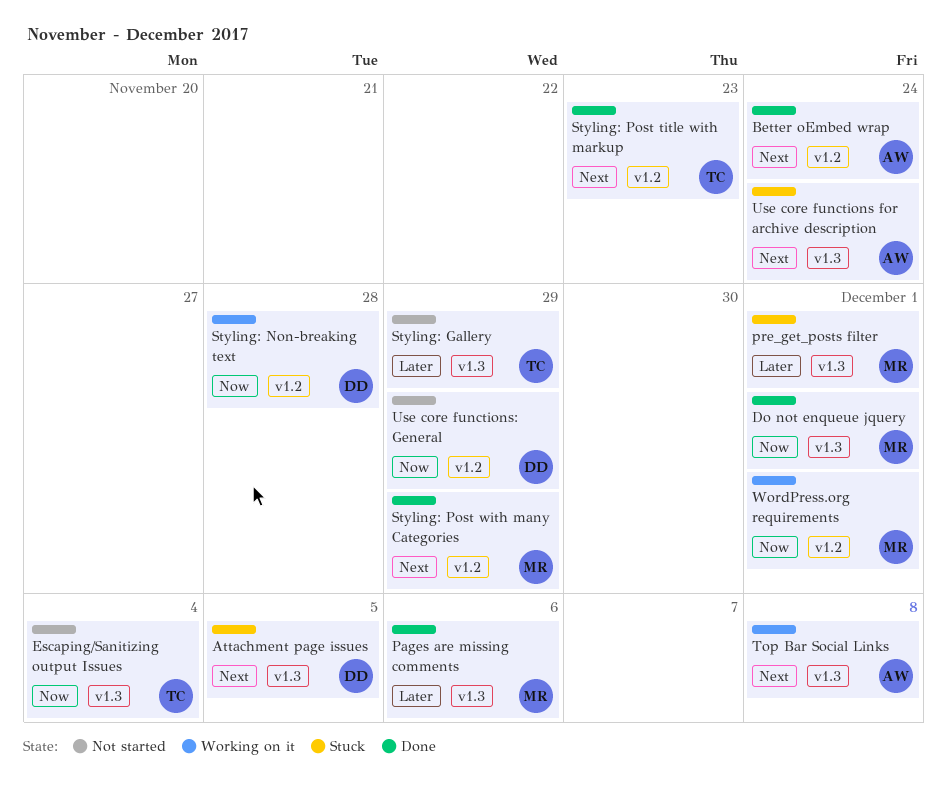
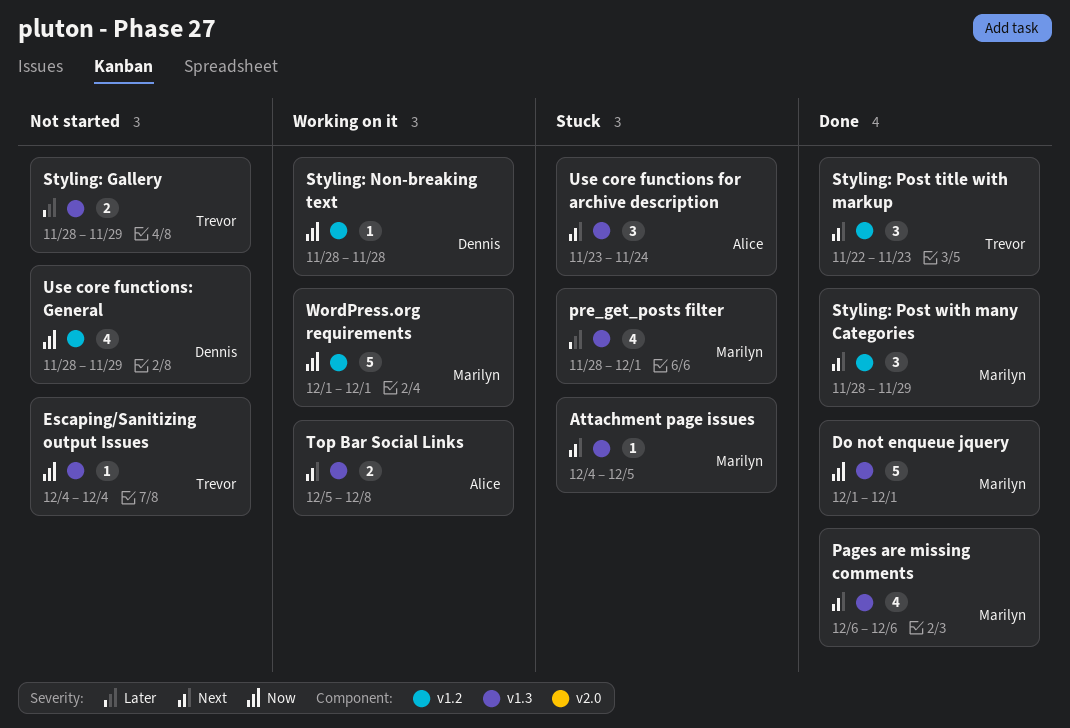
Attachment page issues, owner: Dennis -> Marilyn
Better oEmbed wrap: present -> none
Pages are missing comments, priority: Later -> Next

